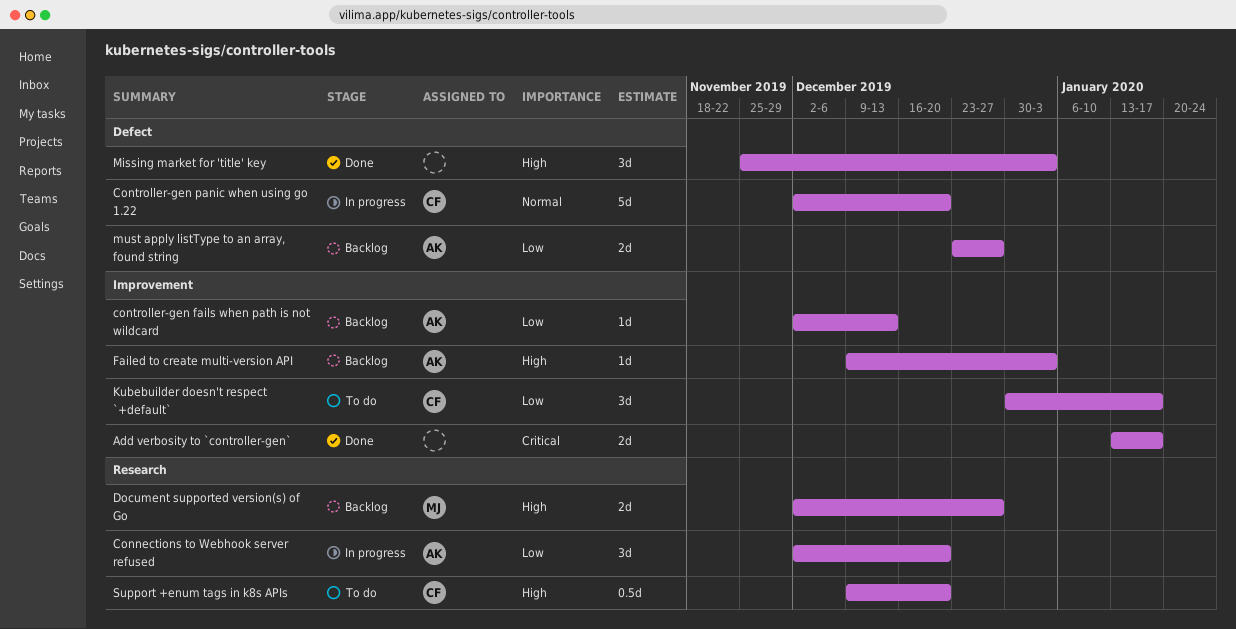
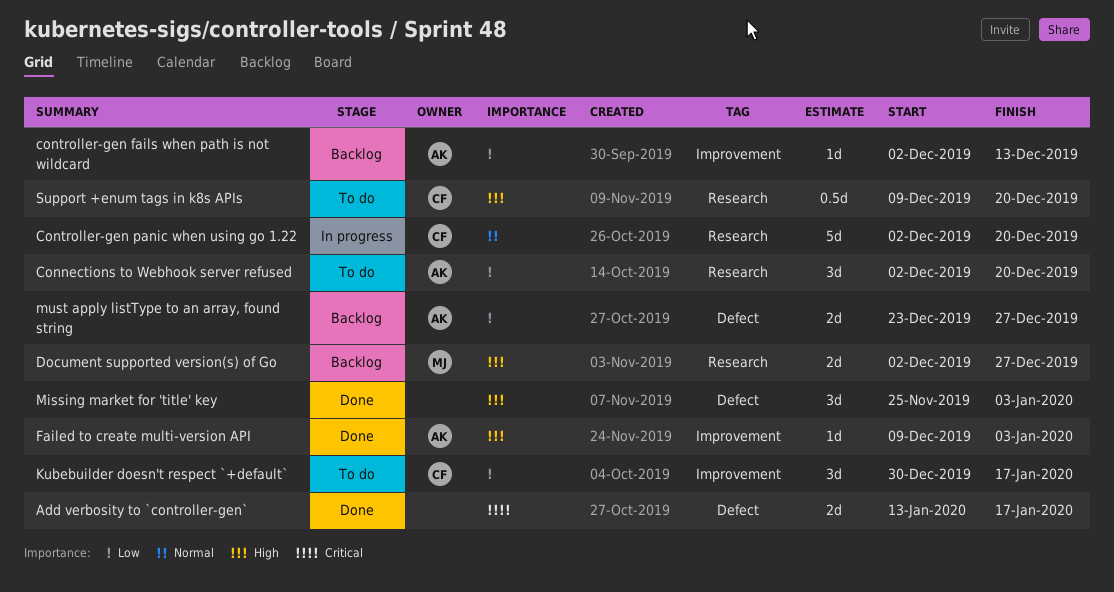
Add verbosity to `controller-gen`, label: Improvement -> Defect
Connections to Webhook server refused, status: In progress -> To do
Controller-gen panic when using go 1.22, label: Defect -> Research
Failed to create multi-version API, status: Backlog -> Done

